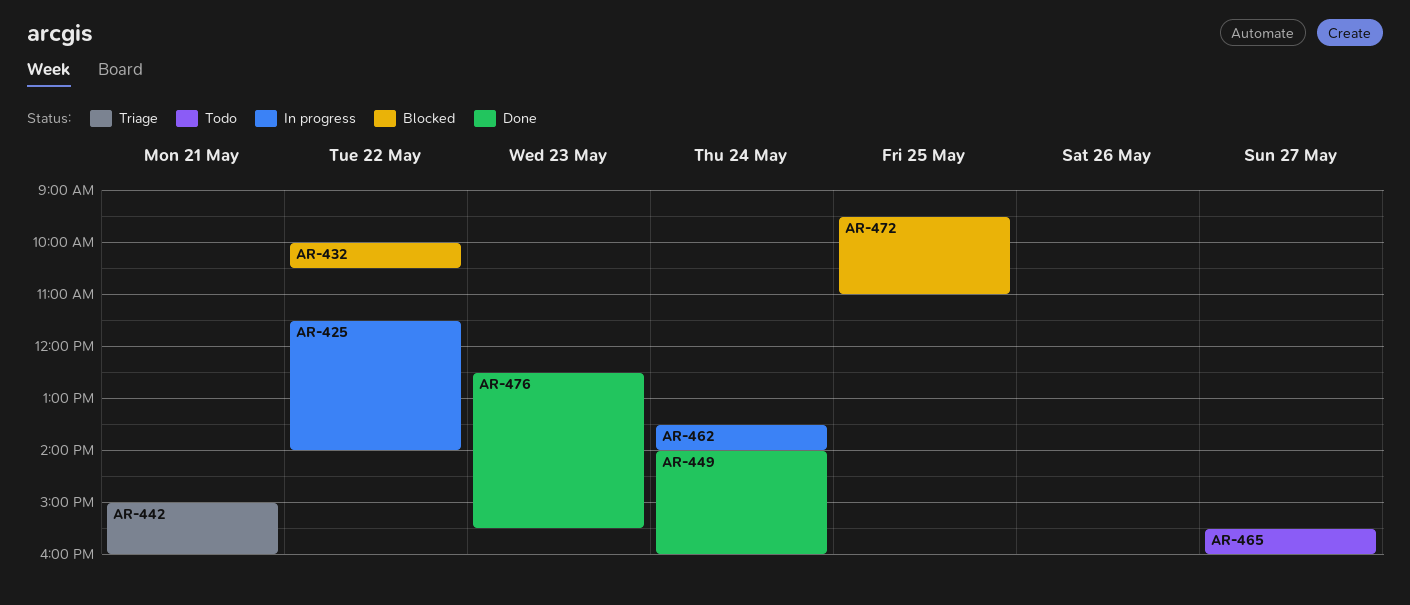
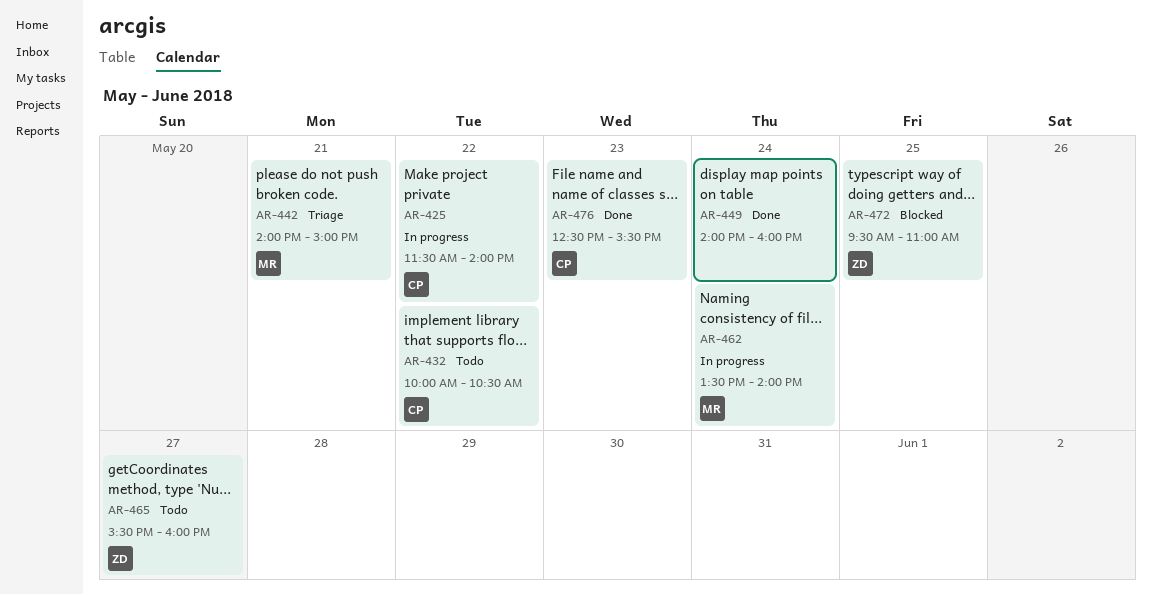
AR-432, status: Blocked -> Todo
AR-442, begins: 15:00 -> 14:00
AR-442, ends: 16:00 -> 15:00

